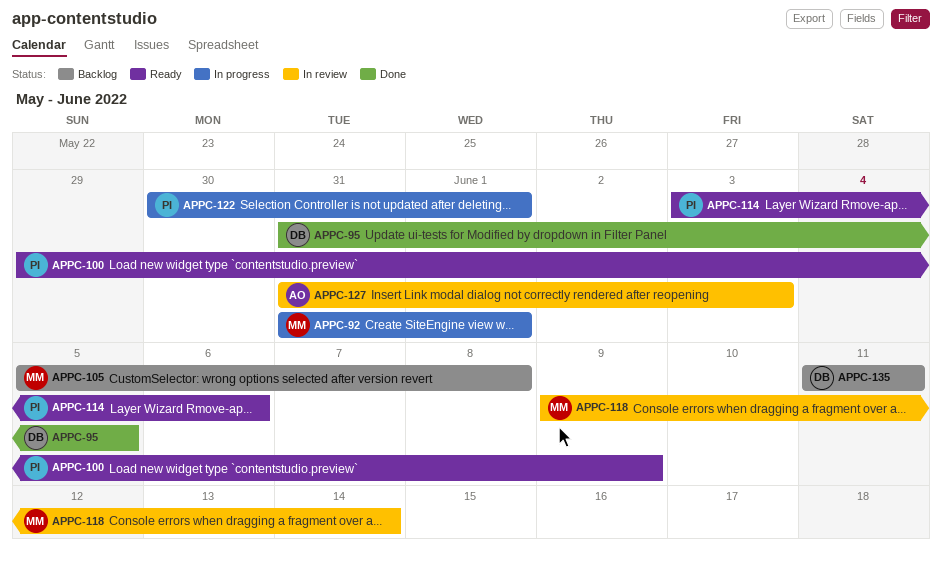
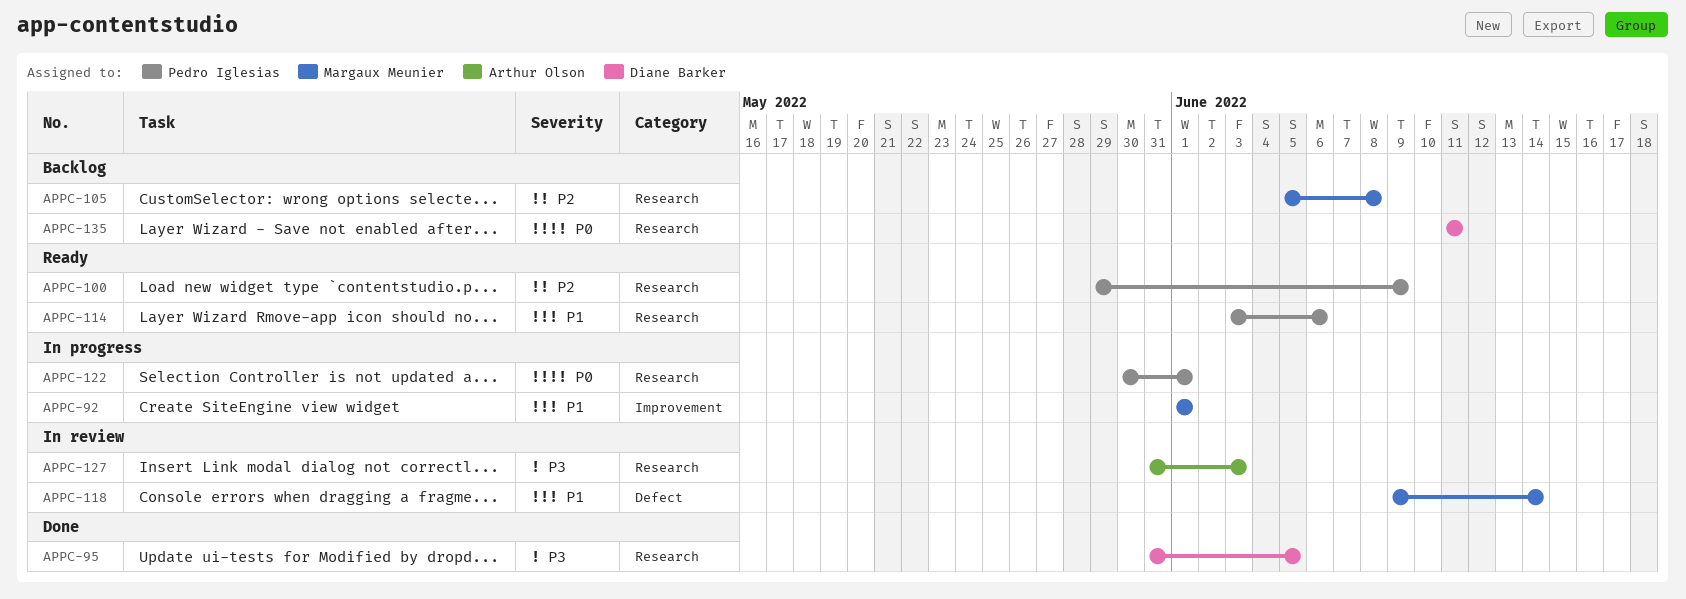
APPC-92, start: May 31 -> Jun 1

